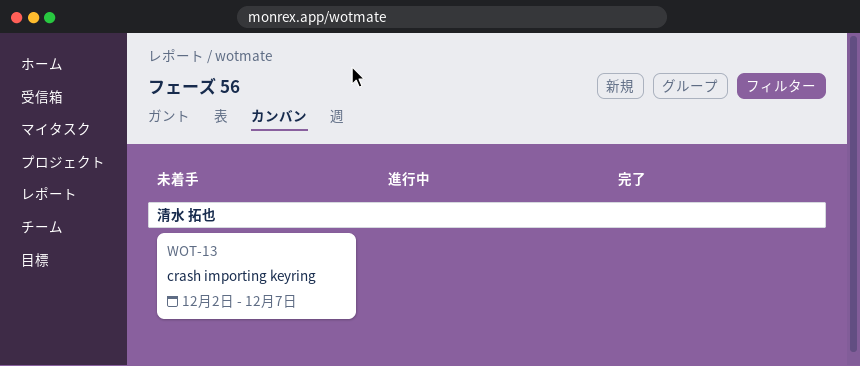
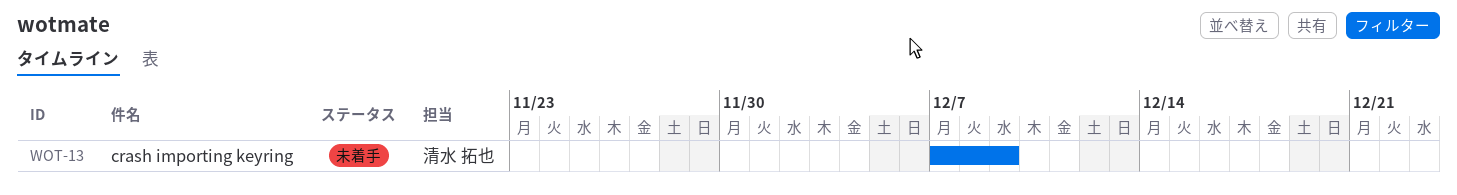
WOT-13, start: Dec 2 -> Dec 7
WOT-13, due: Dec 7 -> Dec 9

